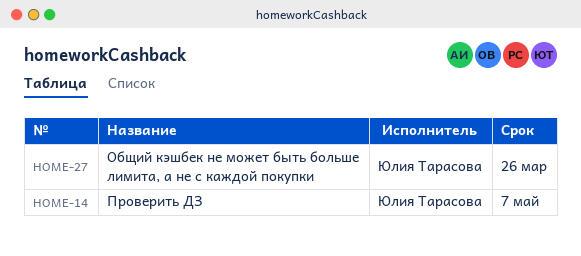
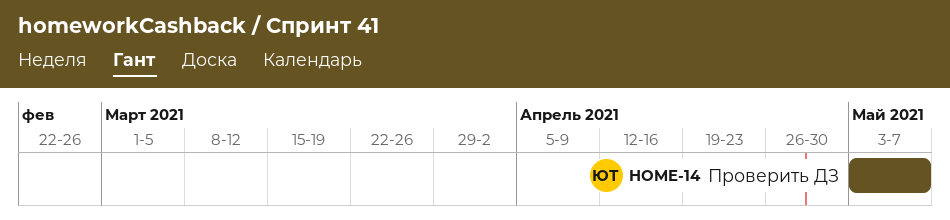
HOME-27: present -> none

